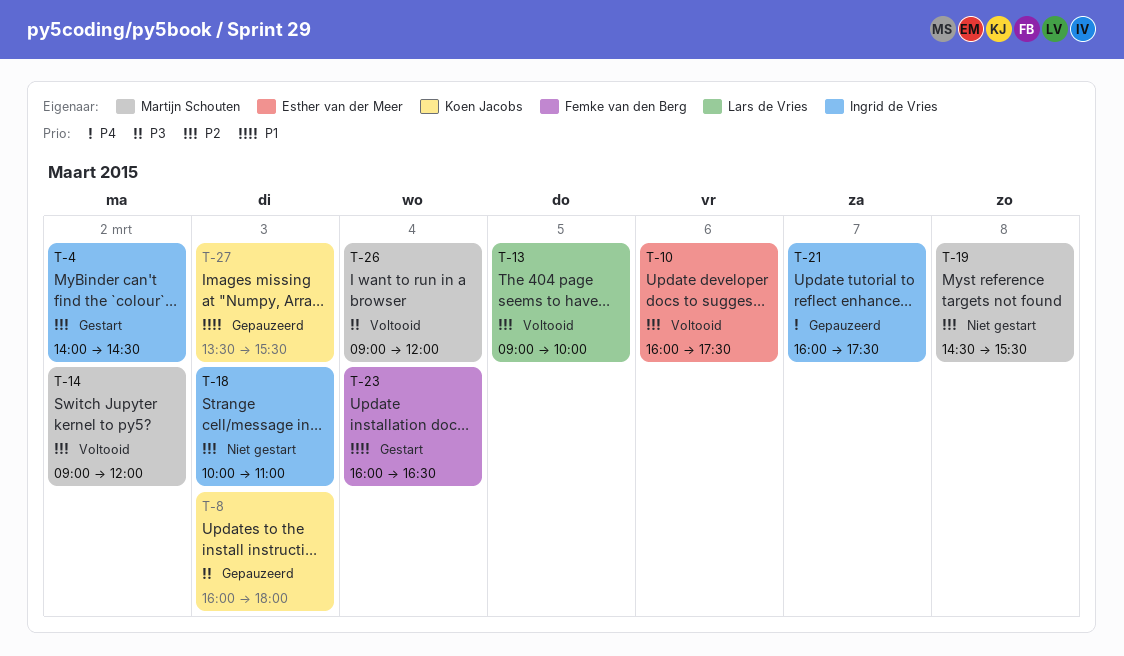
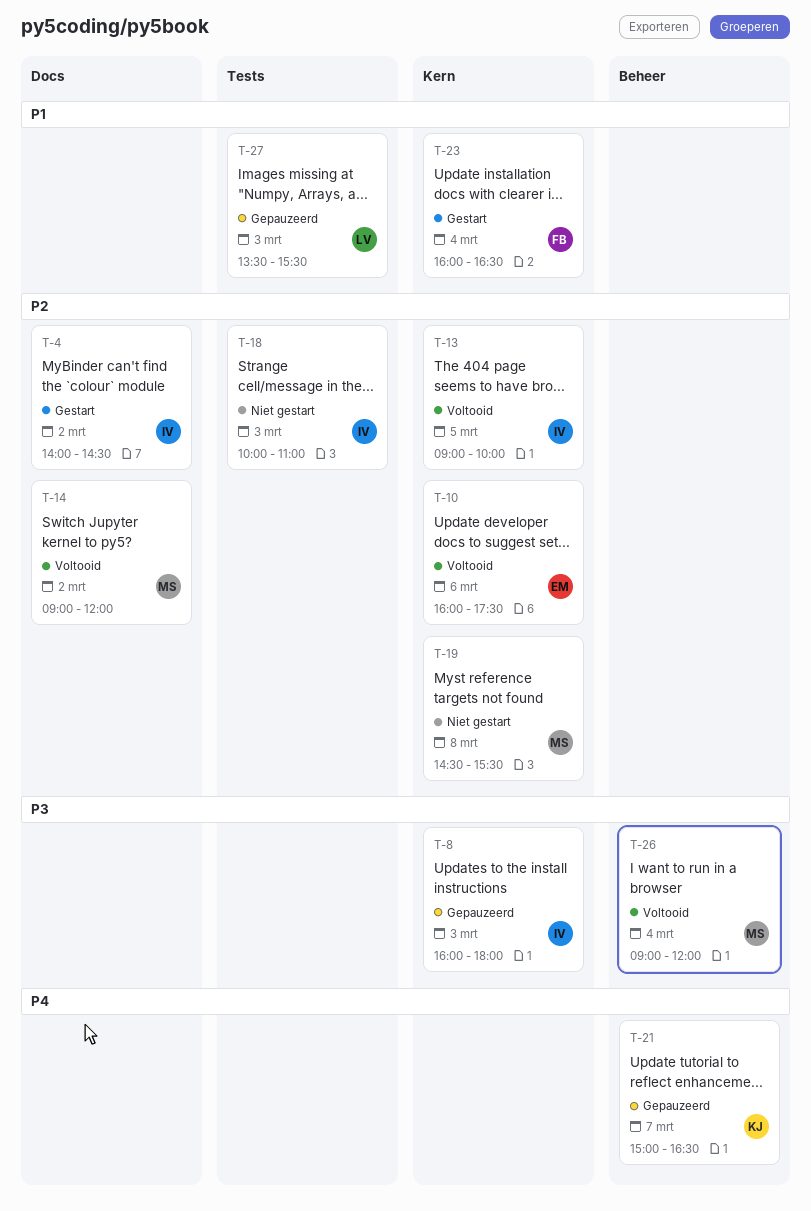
T-8, owner: Koen Jacobs -> Ingrid de Vries
T-13, owner: Lars de Vries -> Ingrid de Vries
T-21, owner: Ingrid de Vries -> Koen Jacobs
T-21, begins: 16:00 -> 15:00
T-21, ends: 17:30 -> 16:30
T-27, owner: Koen Jacobs -> Lars de Vries

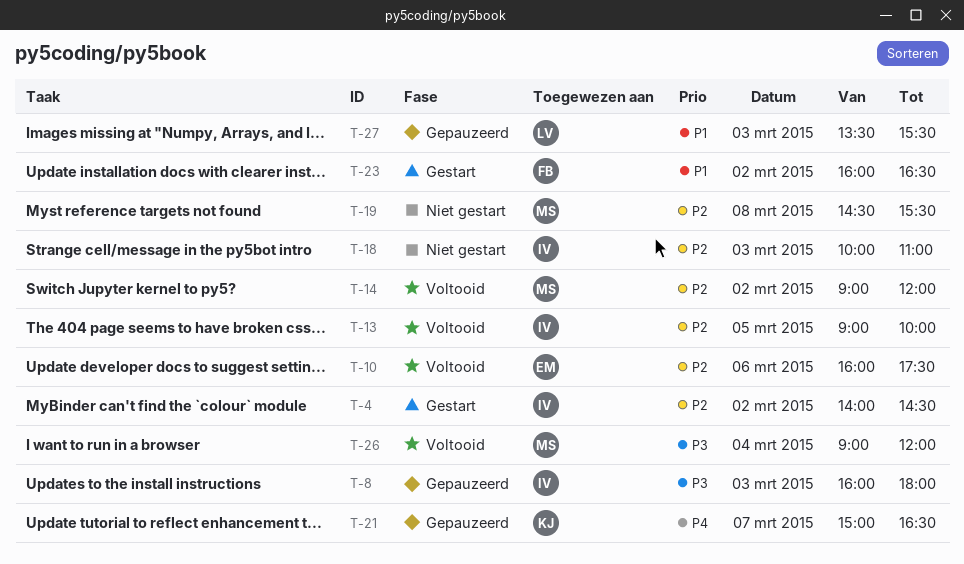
T-23, day: Mar 4 -> Mar 2

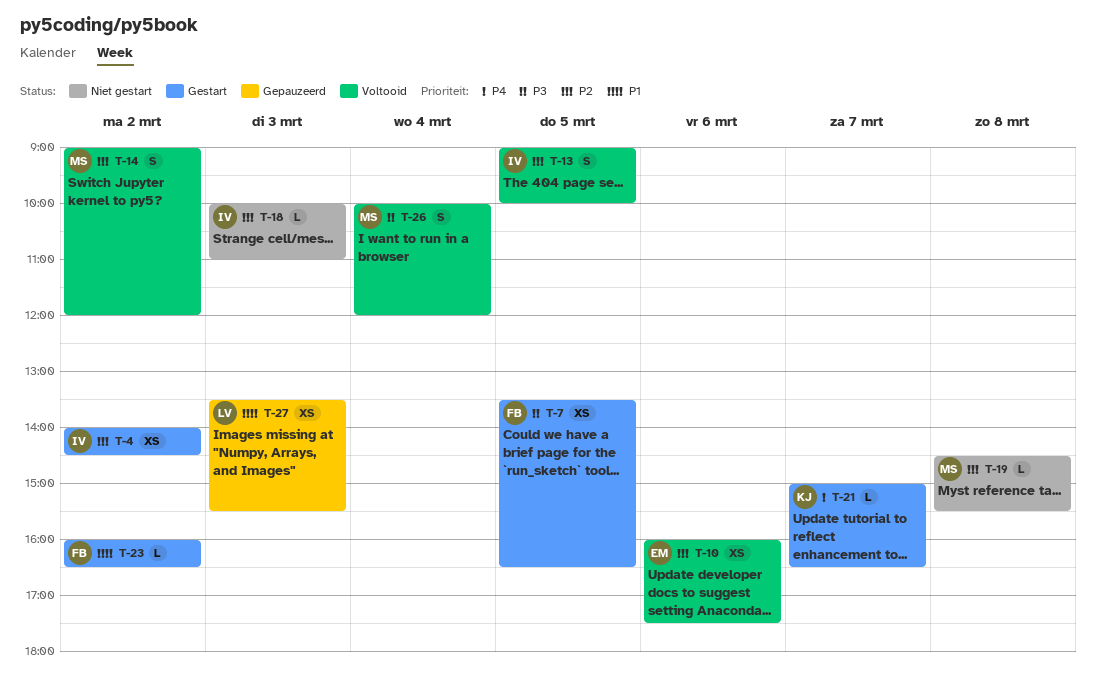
T-7: none -> present
T-8: present -> none
T-21, status: Gepauzeerd -> Gestart
T-26, begins: 09:00 -> 10:00

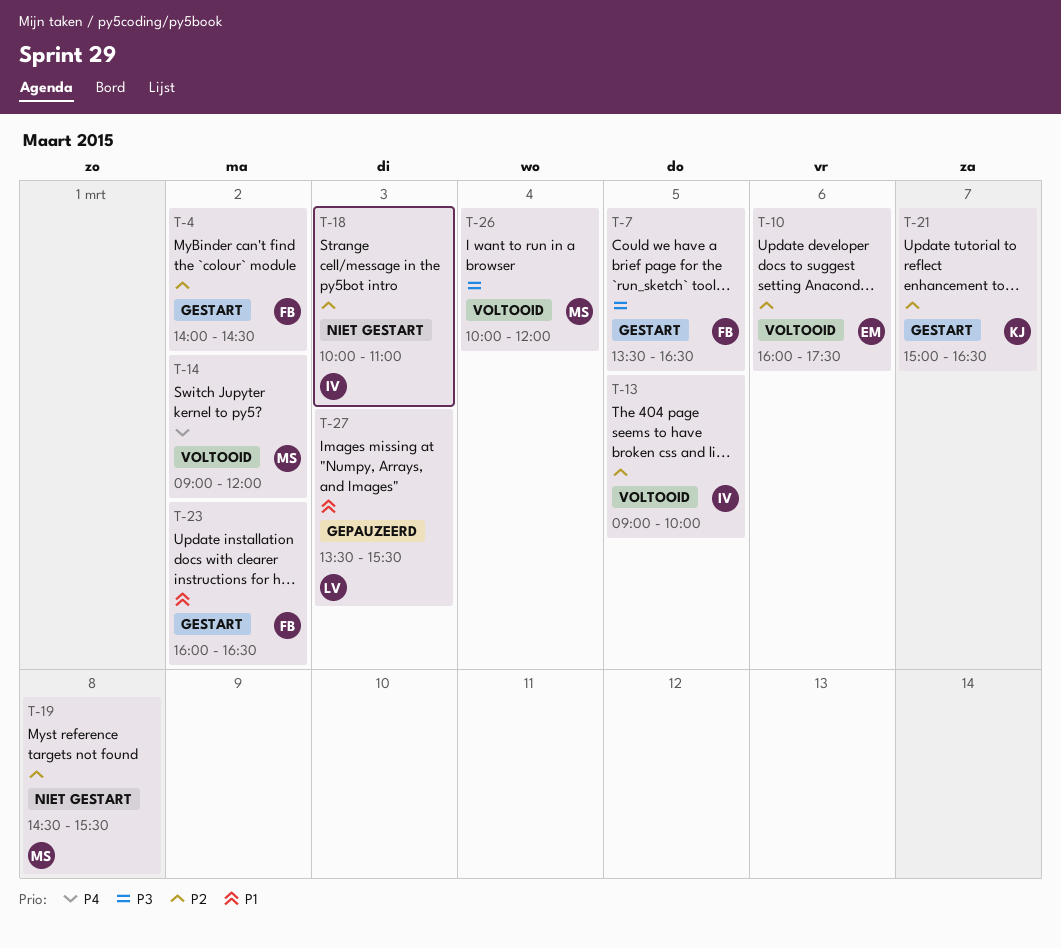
T-4, owner: IV -> FB
T-14, priority: P2 -> P4
T-21, priority: P4 -> P2

